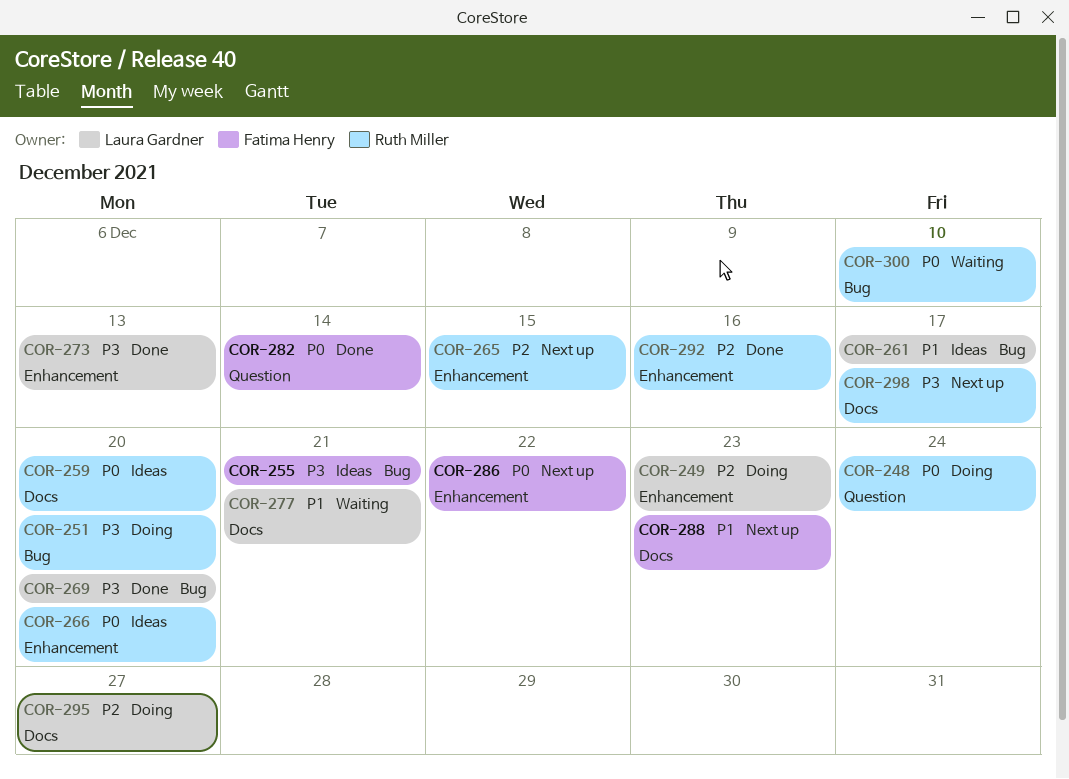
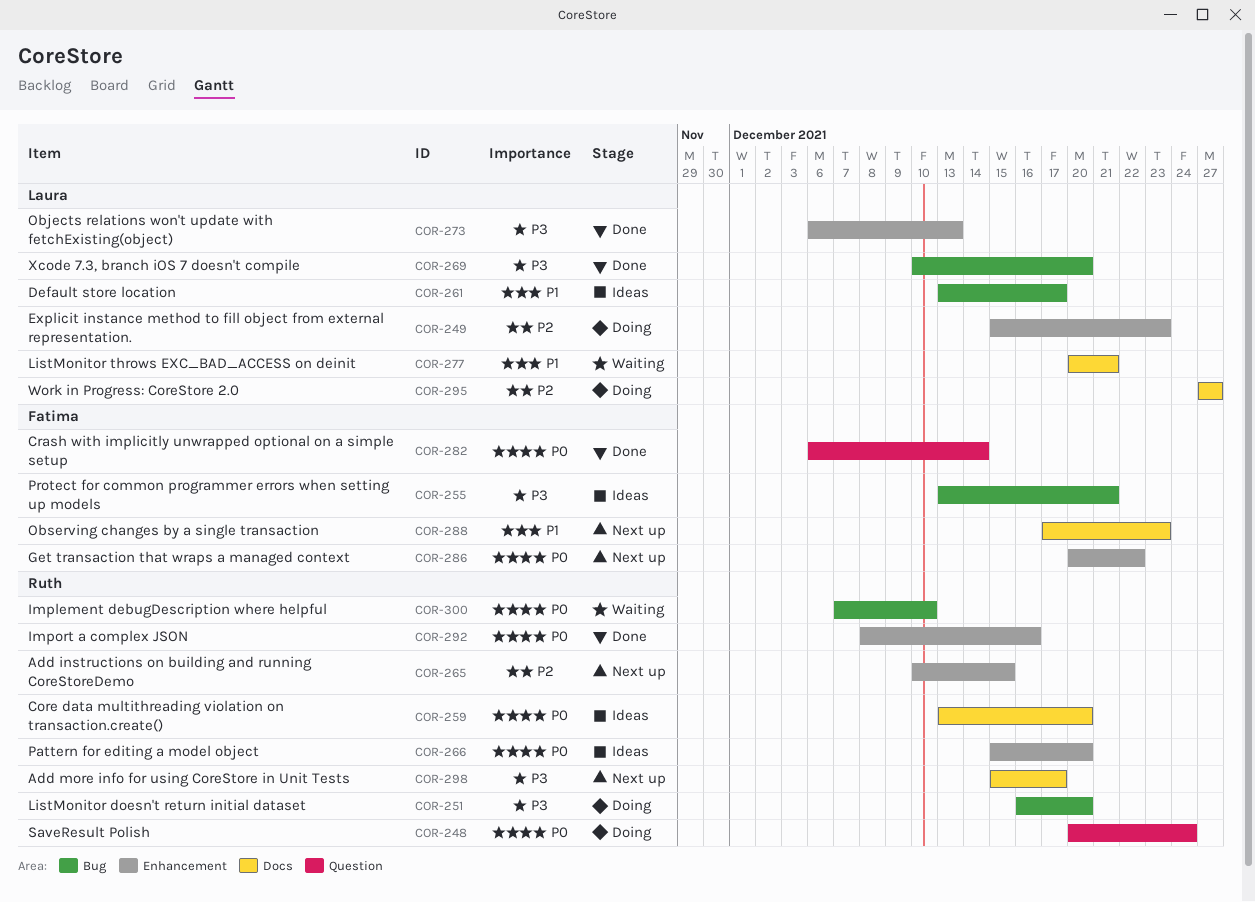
COR-292, priority: P2 -> P0

